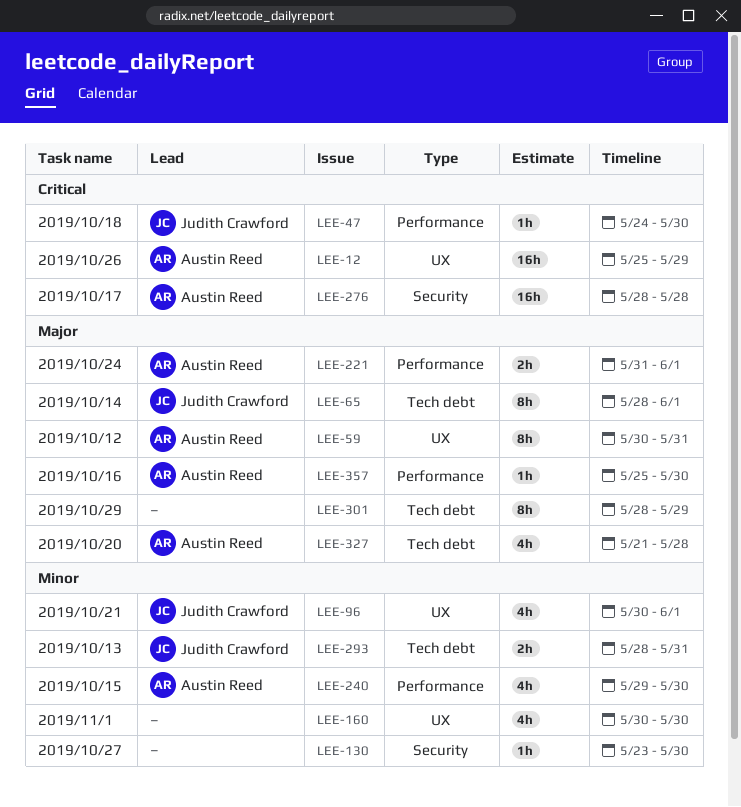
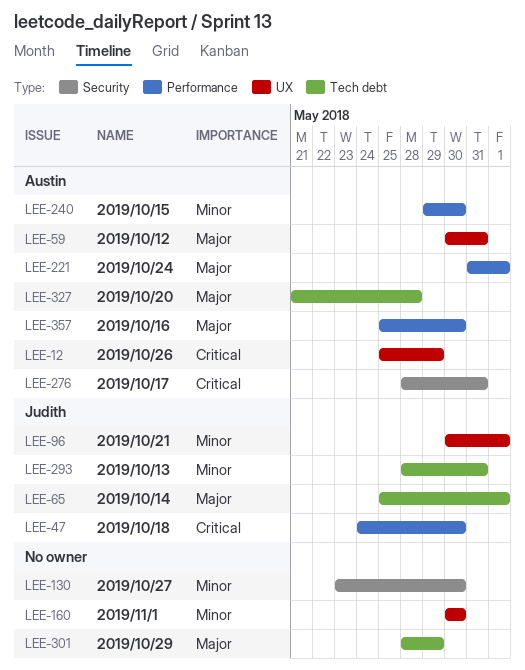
LEE-65, start: May 28 -> May 25
LEE-276, due: May 28 -> May 31

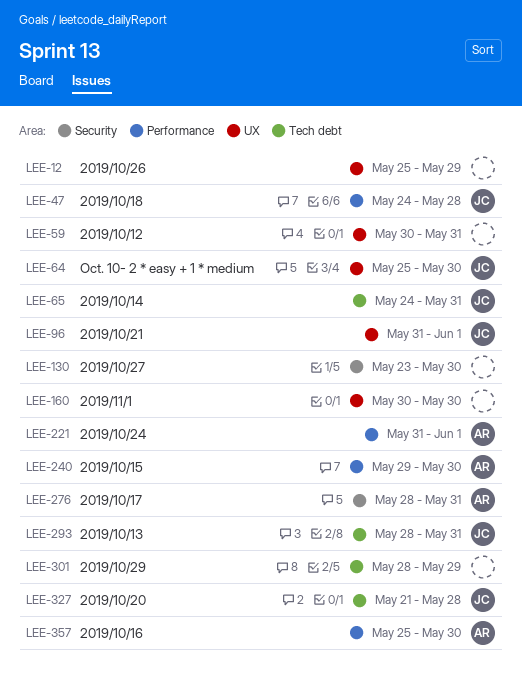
LEE-12, owner: Austin -> none
LEE-47, due: May 30 -> May 28
LEE-59, owner: Austin -> none
LEE-64: none -> present
LEE-65, start: May 25 -> May 24
LEE-65, due: Jun 1 -> May 31
LEE-96, start: May 30 -> May 31
LEE-327, owner: Austin -> Judith

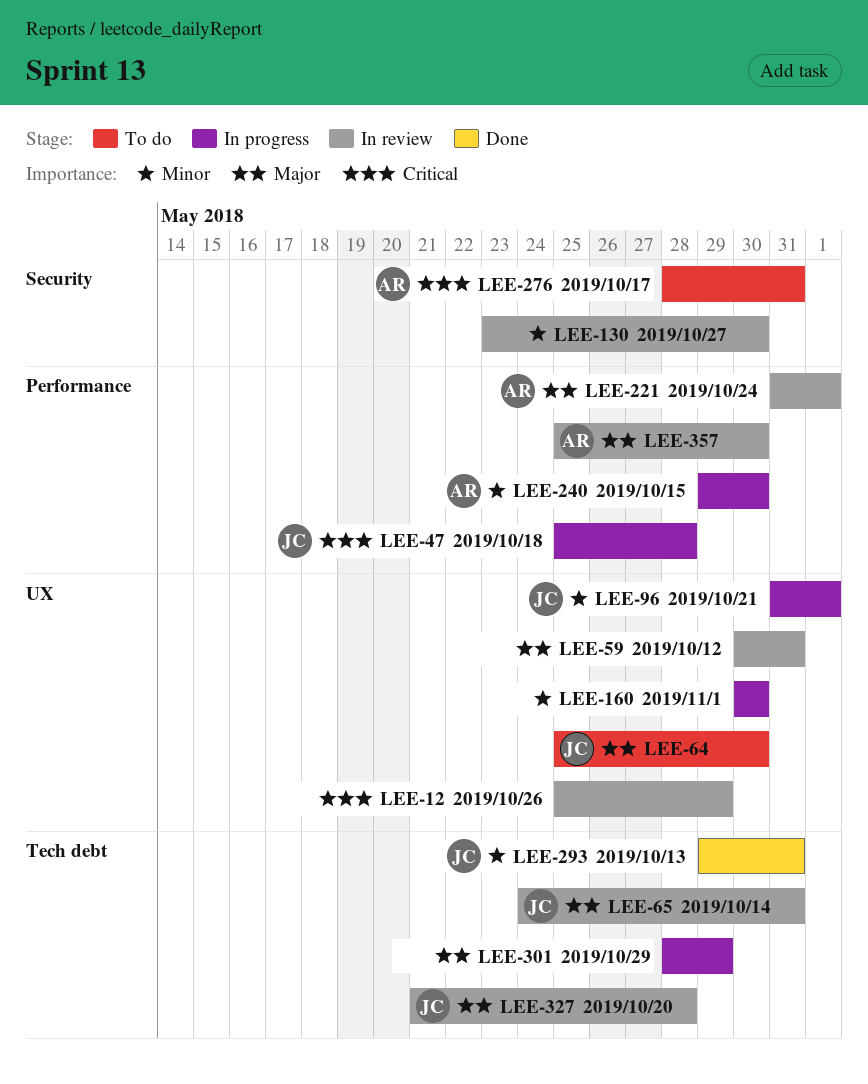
LEE-47, start: May 24 -> May 25
LEE-293, start: May 28 -> May 29

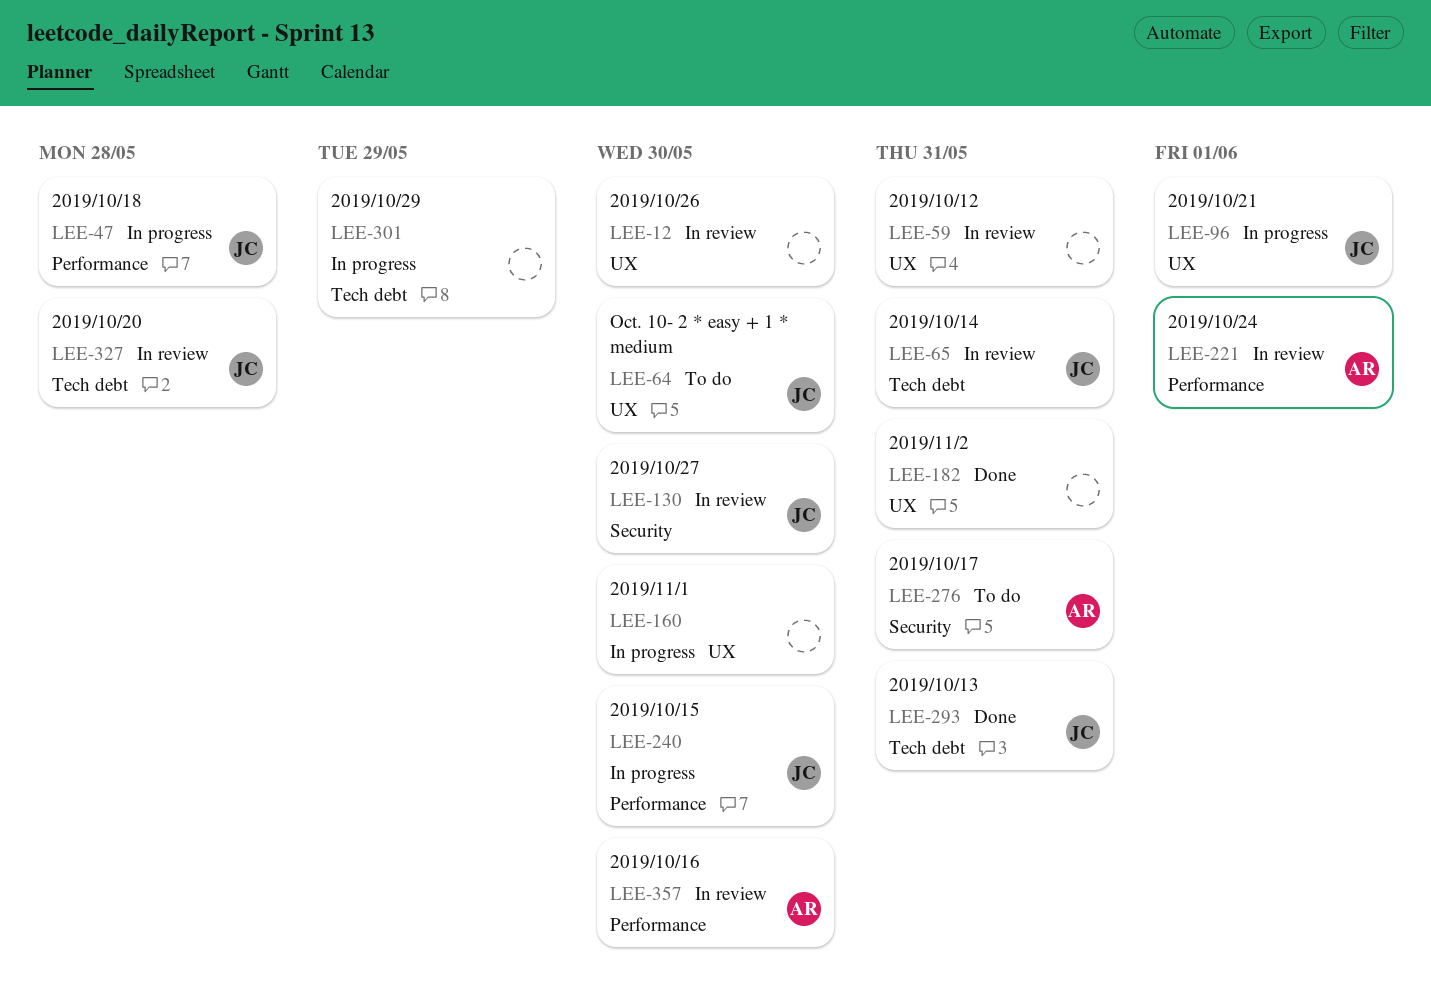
LEE-12, due: May 29 -> May 30
LEE-130, owner: none -> JC
LEE-182: none -> present
LEE-240, owner: AR -> JC

